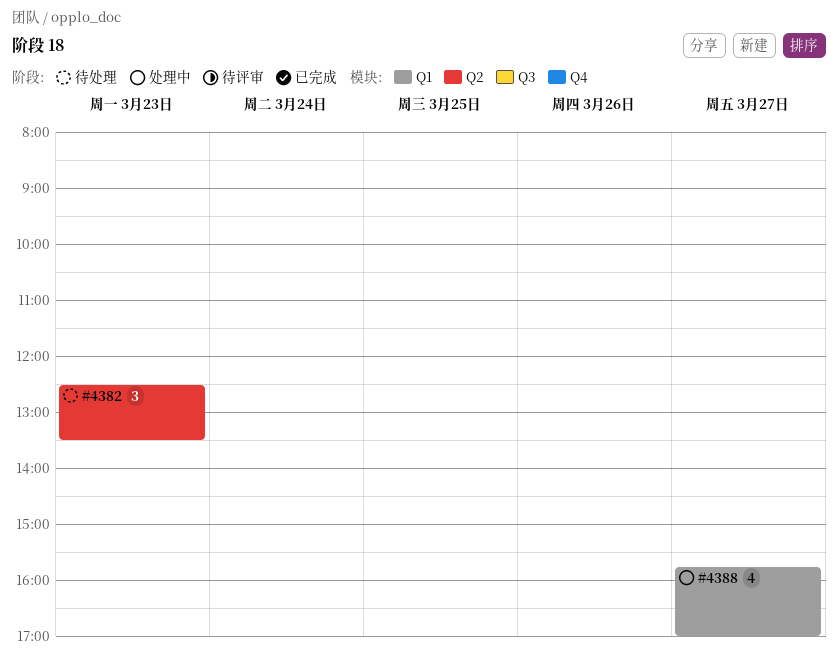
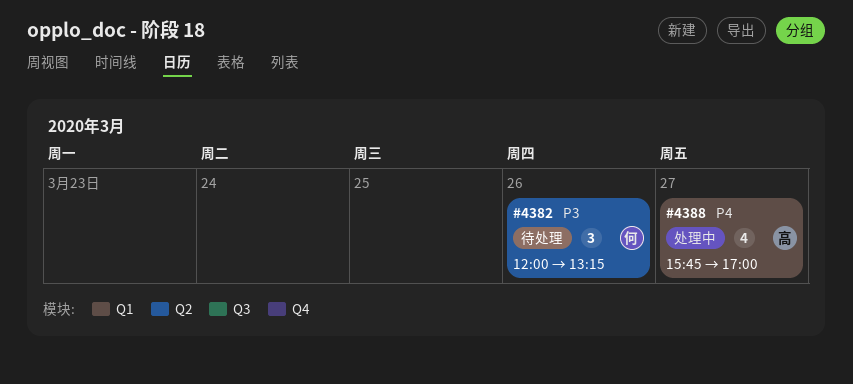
#4382, day: Mar 23 -> Mar 26
#4382, begins: 12:30 -> 12:00
#4382, ends: 13:30 -> 13:15

